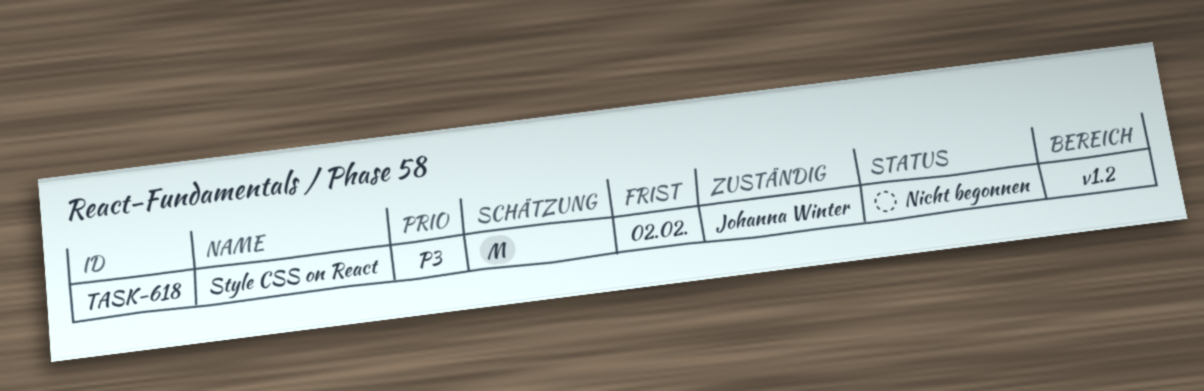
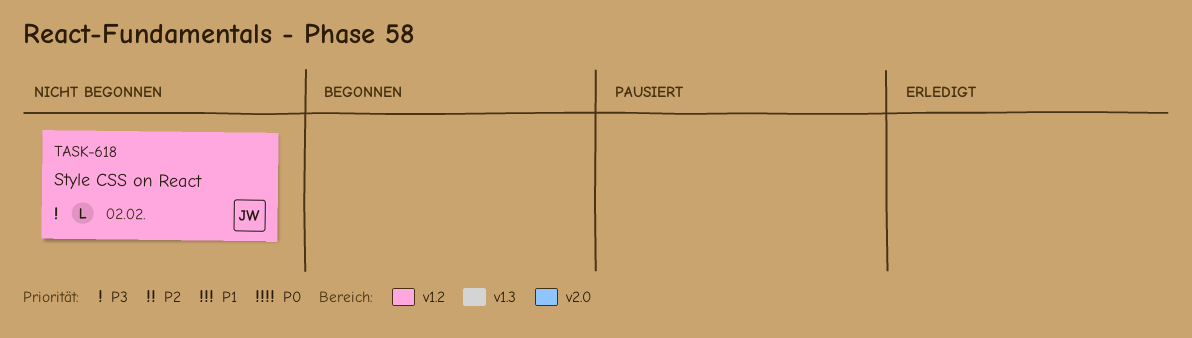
TASK-618, estimate: M -> L

